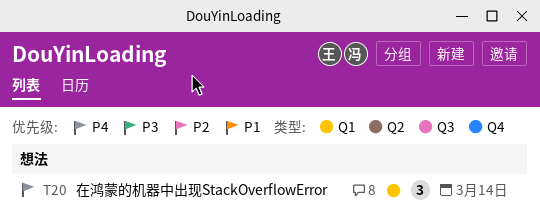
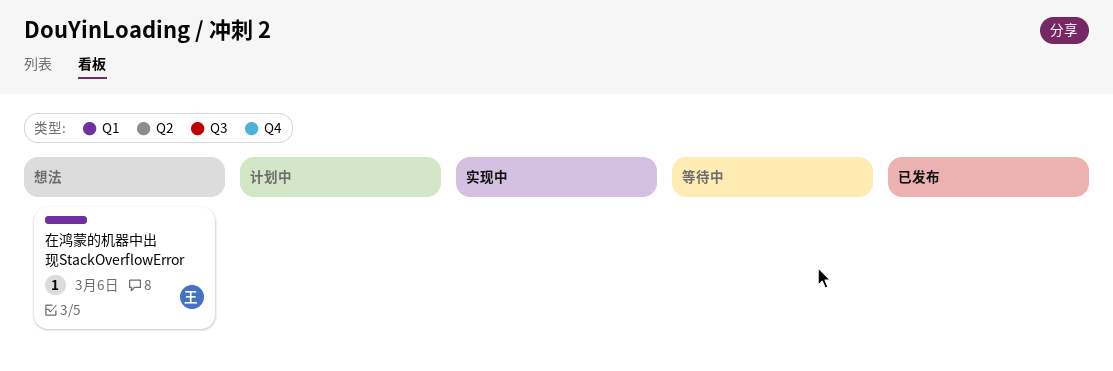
在鸿蒙的机器中出现StackOverflowError, estimate: 3 -> 1
在鸿蒙的机器中出现StackOverflowError, due: Mar 14 -> Mar 6

